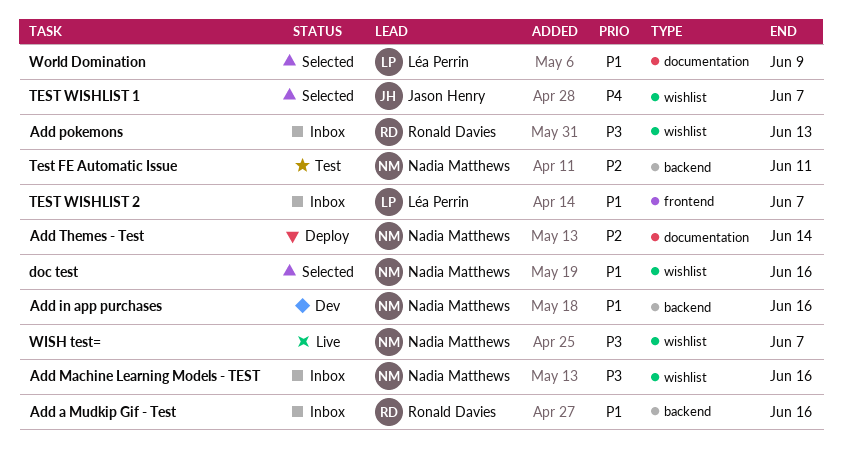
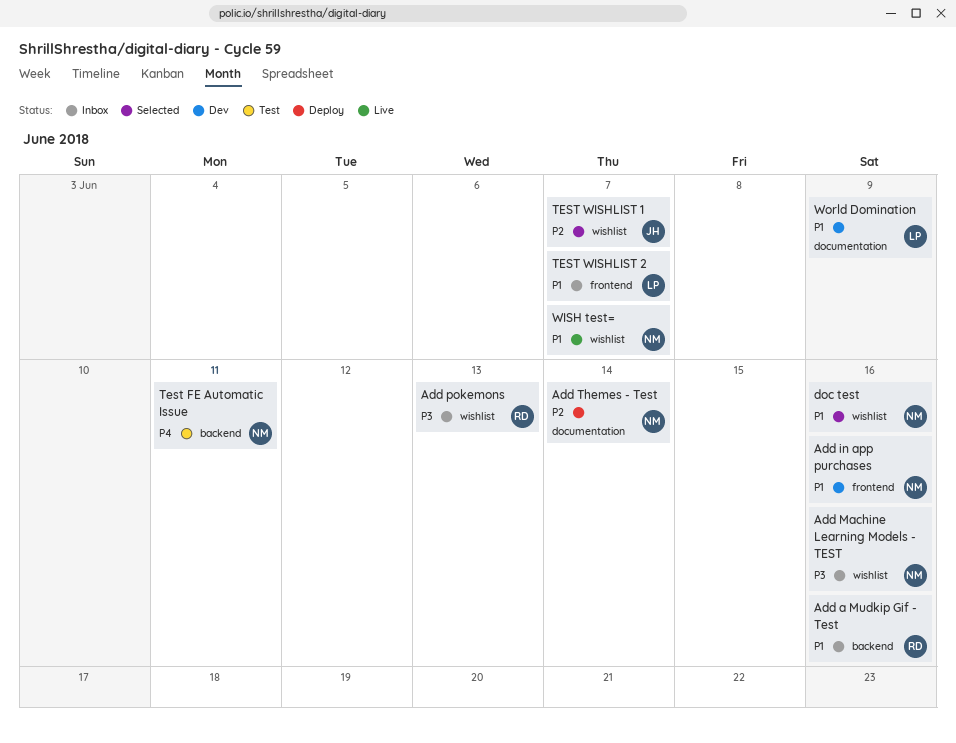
Add in app purchases, label: backend -> frontend
Test FE Automatic Issue, priority: P2 -> P4
TEST WISHLIST 1, priority: P4 -> P2
WISH test=, priority: P3 -> P1
World Domination, status: Selected -> Dev

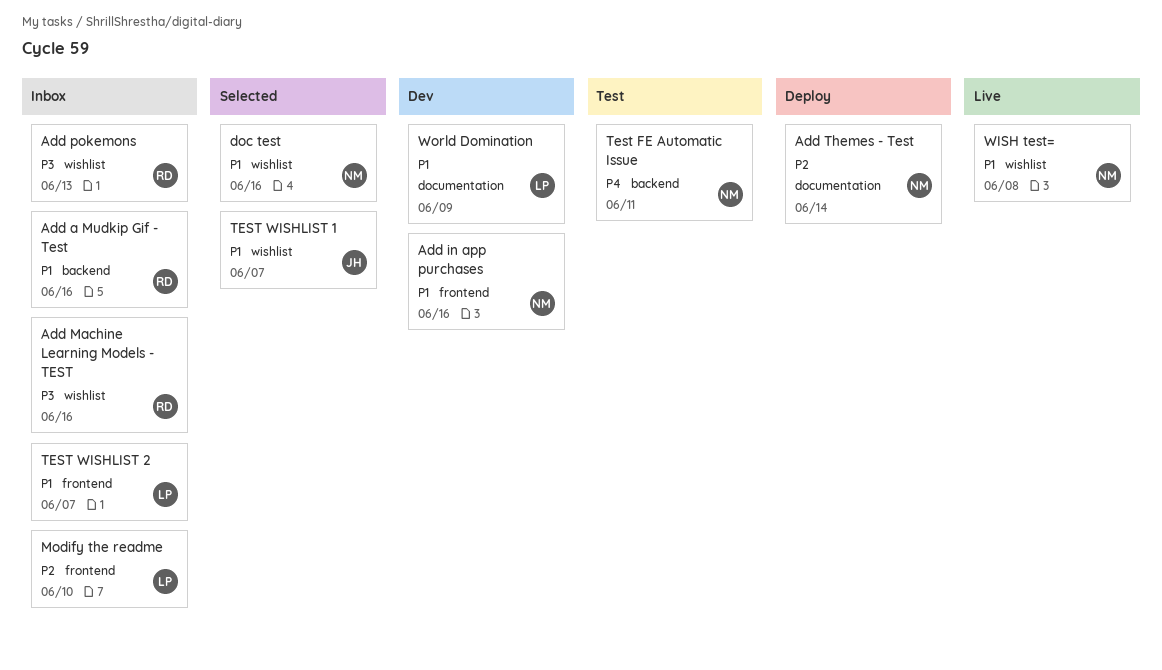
Add Machine Learning Models - TEST, owner: NM -> RD
Modify the readme: none -> present
TEST WISHLIST 1, priority: P2 -> P1
WISH test=, due: Jun 7 -> Jun 8

